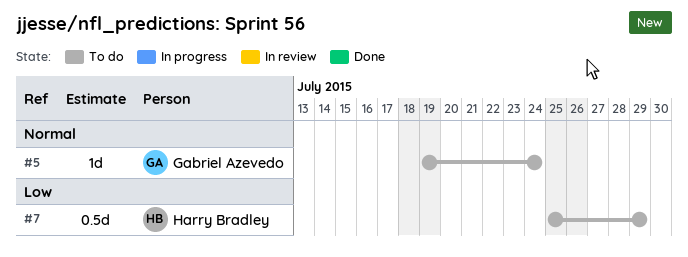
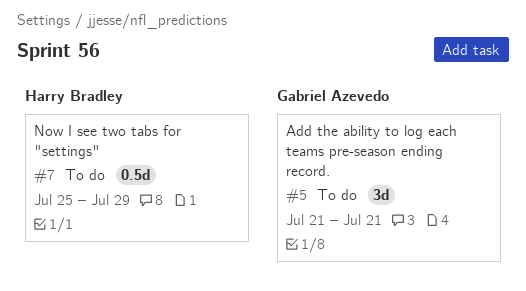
#5, estimate: 1d -> 3d
#5, start: Jul 19 -> Jul 21
#5, due: Jul 24 -> Jul 21

